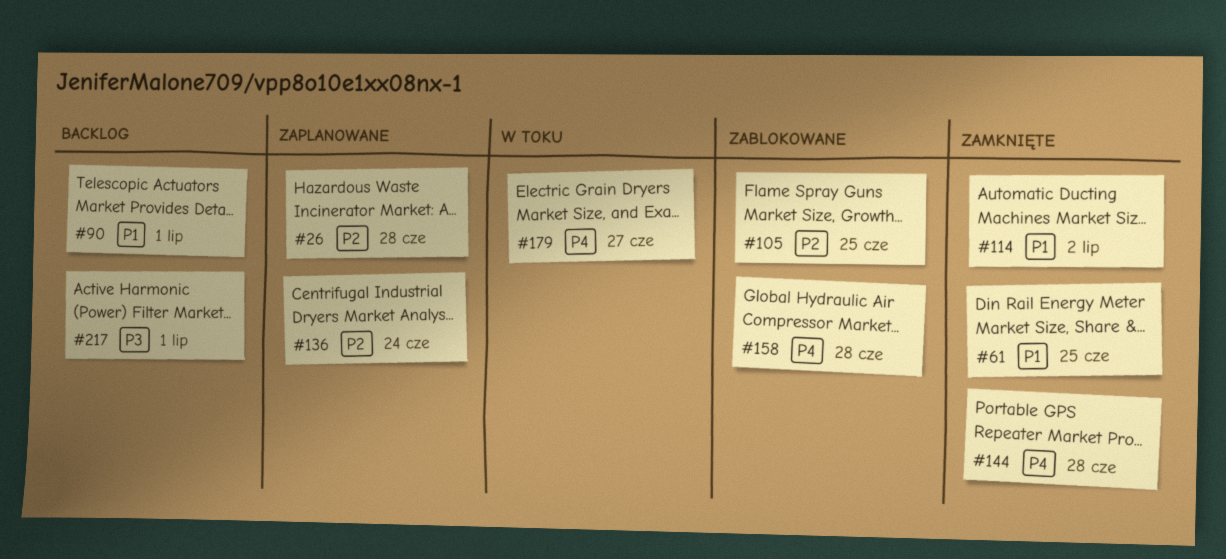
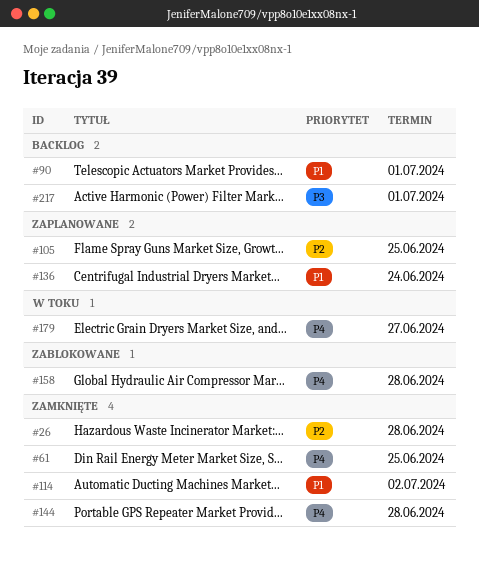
#26, status: Zaplanowane -> Zamknięte
#61, priority: P1 -> P4
#105, status: Zablokowane -> Zaplanowane
#136, priority: P2 -> P1

